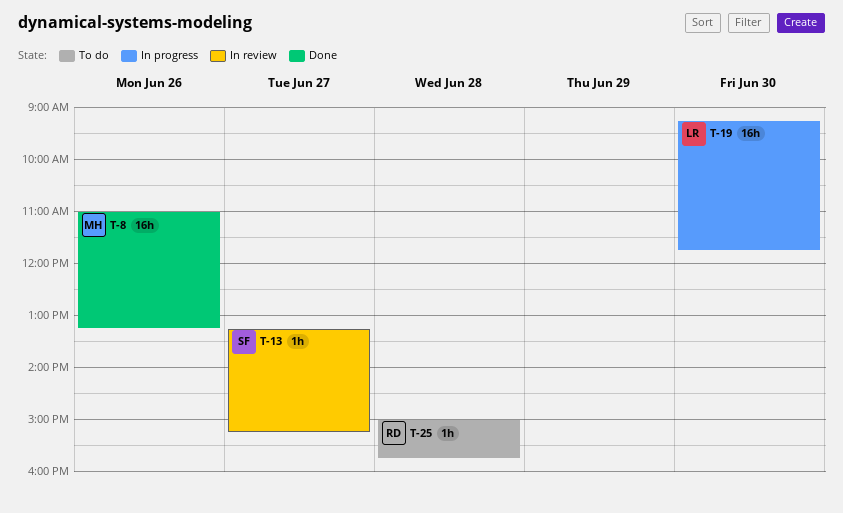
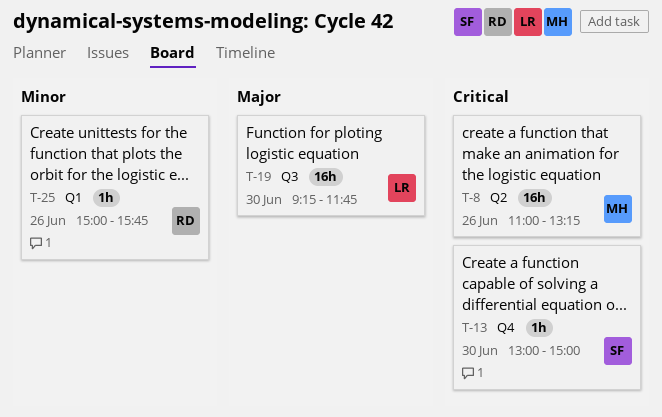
T-13, day: Jun 27 -> Jun 30
T-13, begins: 13:15 -> 13:00
T-13, ends: 15:15 -> 15:00
T-25, day: Jun 28 -> Jun 26

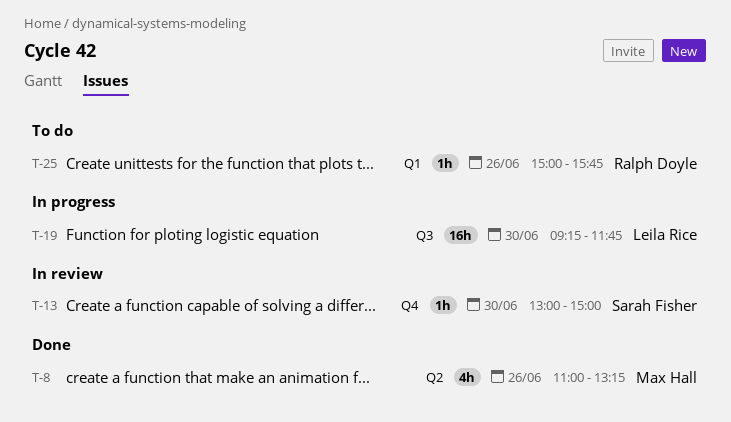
T-8, estimate: 16h -> 4h

